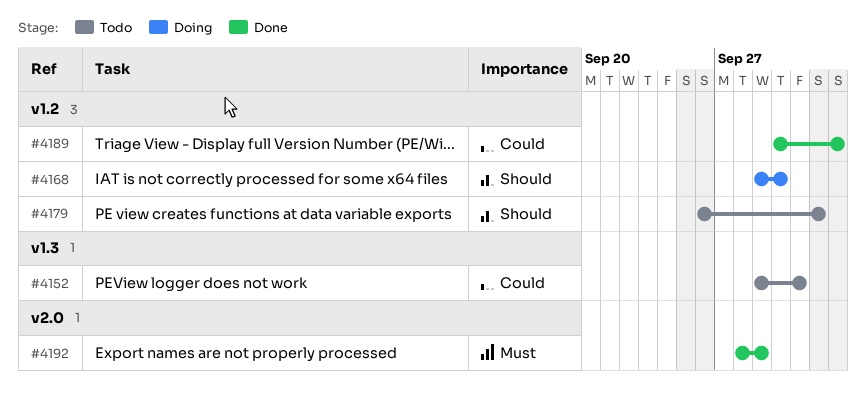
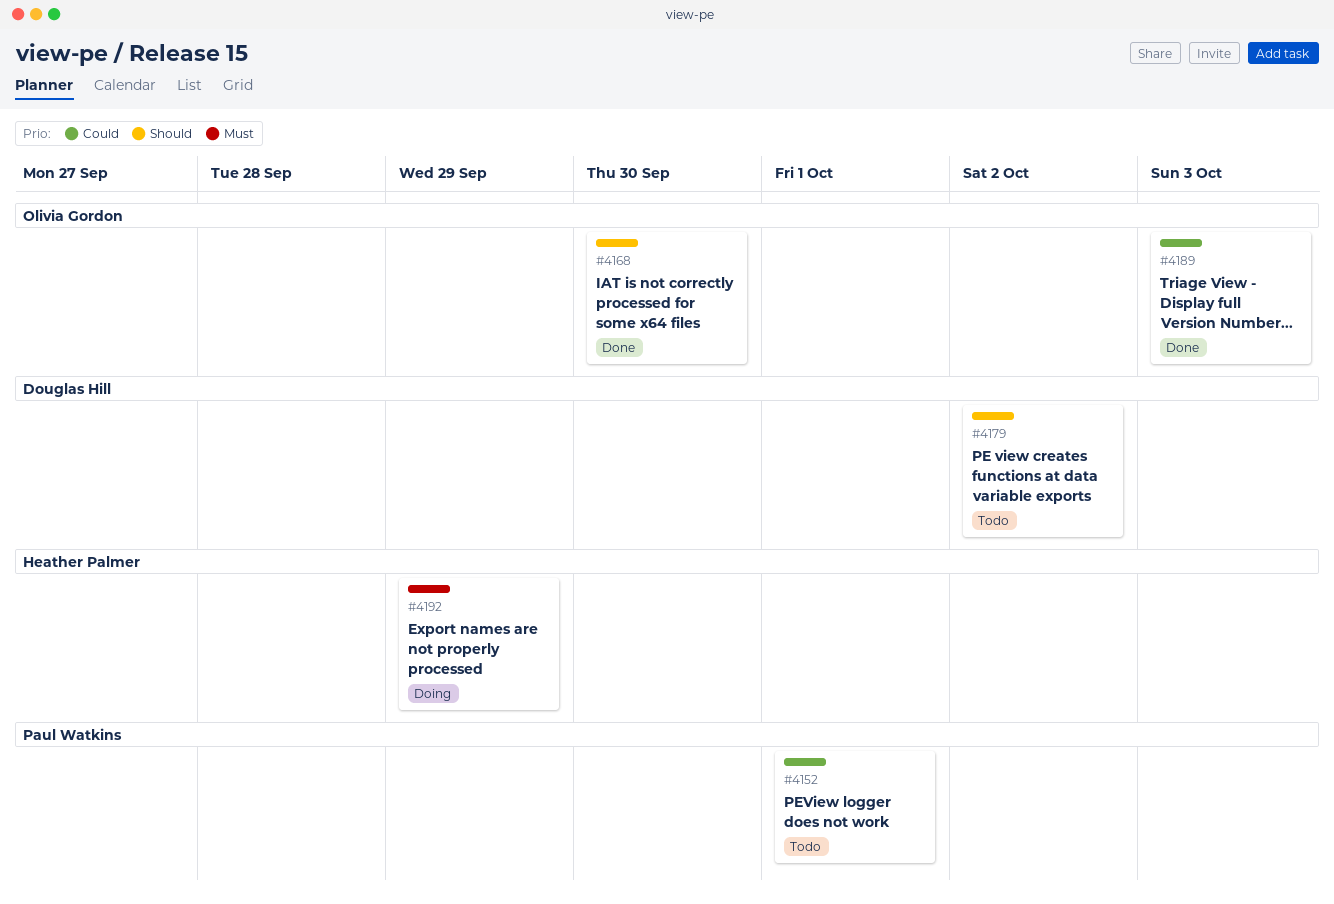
#4168, status: Doing -> Done
#4192, status: Done -> Doing

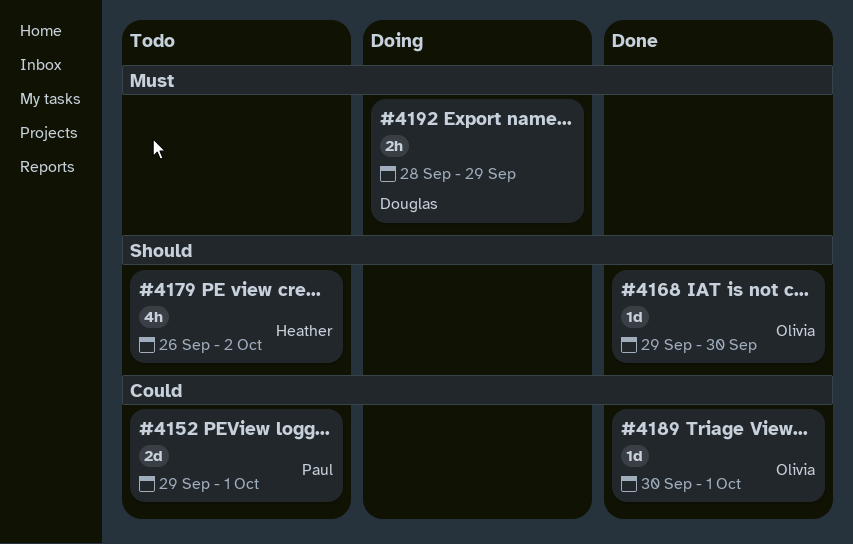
#4179, owner: Douglas Hill -> Heather Palmer
#4189, due: Oct 3 -> Oct 1
#4192, owner: Heather Palmer -> Douglas Hill

